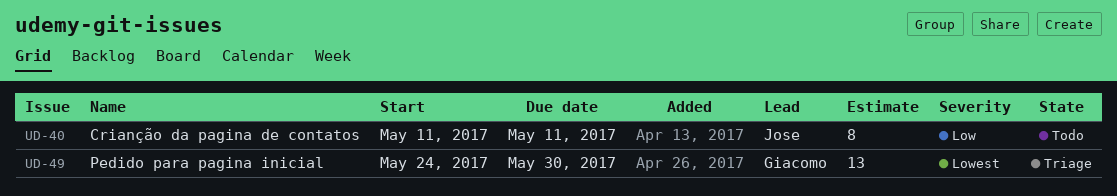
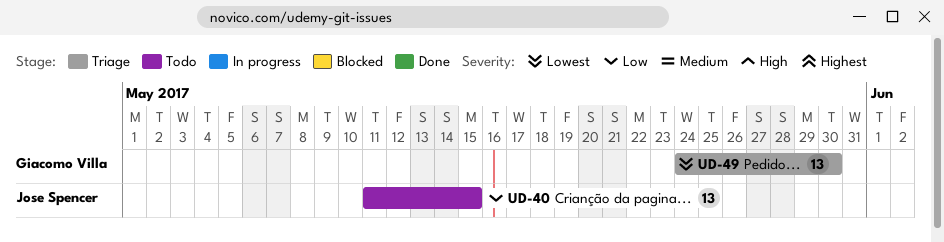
UD-40, estimate: 8 -> 13
UD-40, due: May 11 -> May 15

